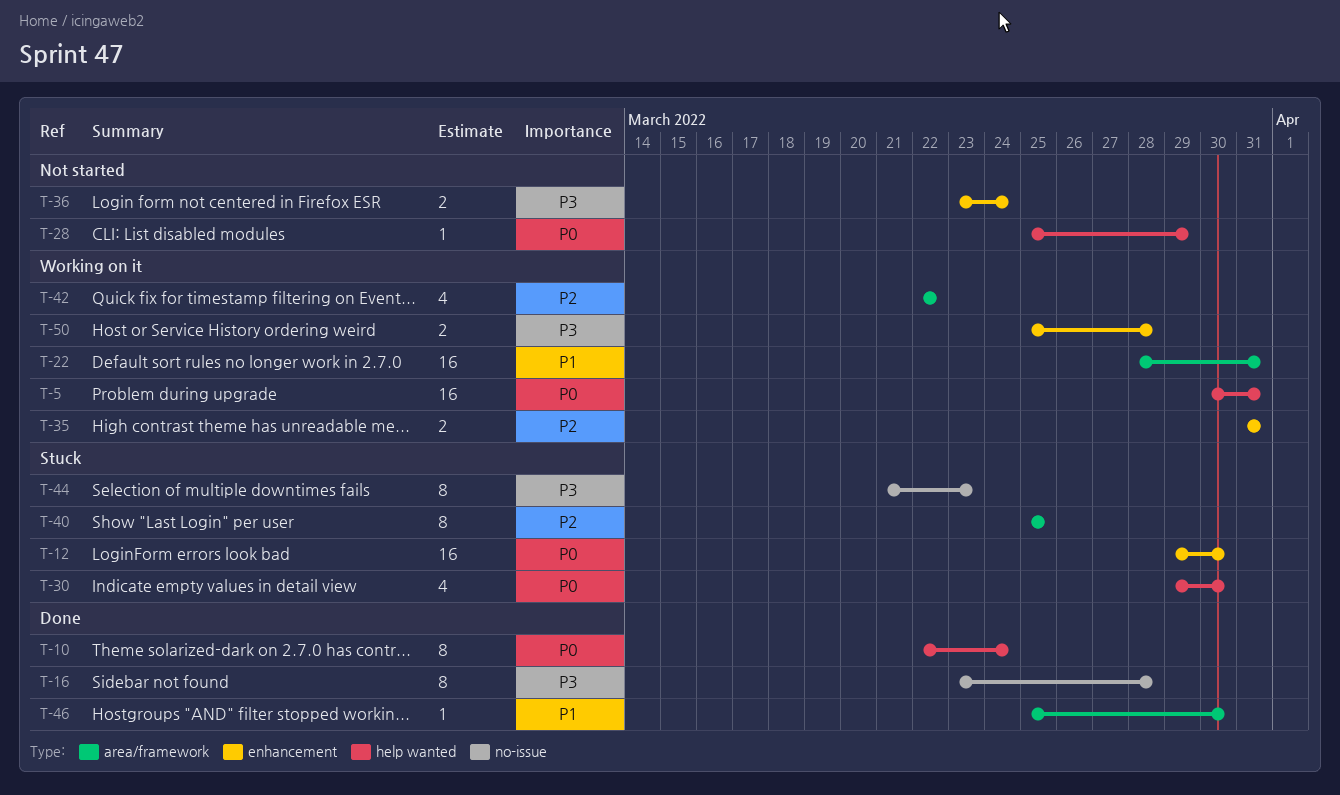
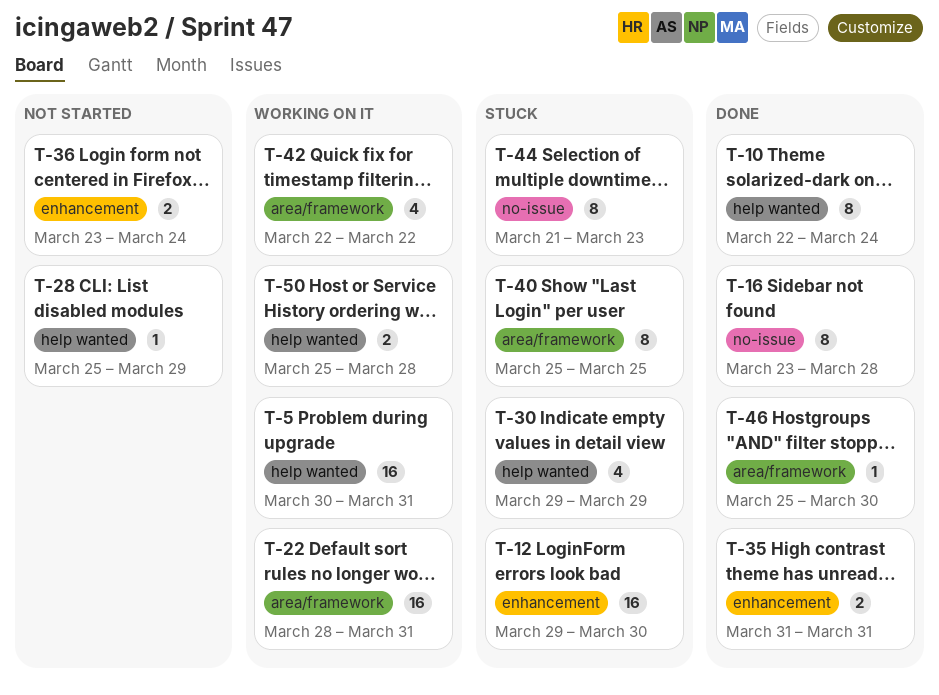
T-30, due: Mar 30 -> Mar 29
T-35, status: Working on it -> Done
T-50, label: enhancement -> help wanted

